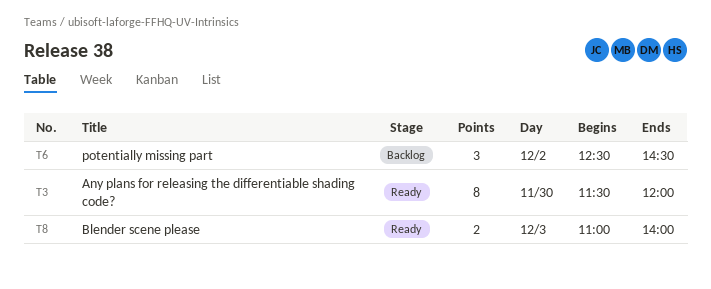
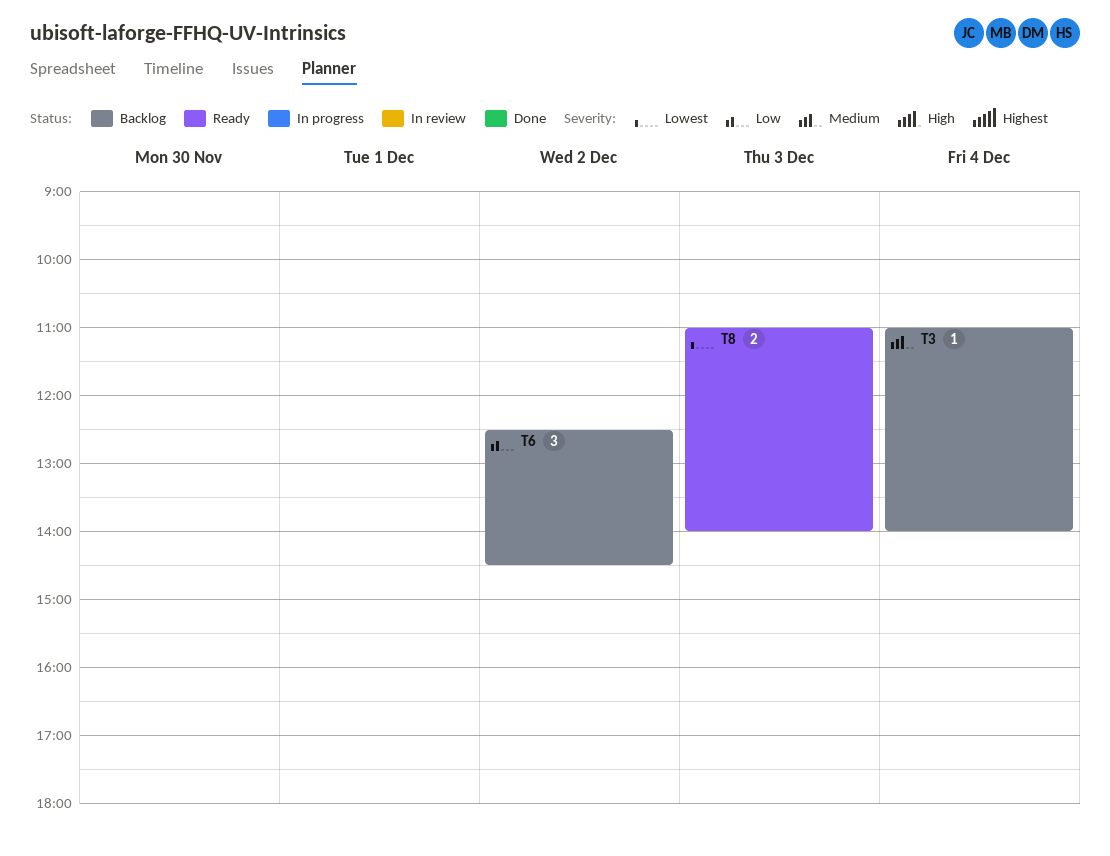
T3, status: Ready -> Backlog
T3, estimate: 8 -> 1
T3, day: Nov 30 -> Dec 4
T3, begins: 11:30 -> 11:00
T3, ends: 12:00 -> 14:00

